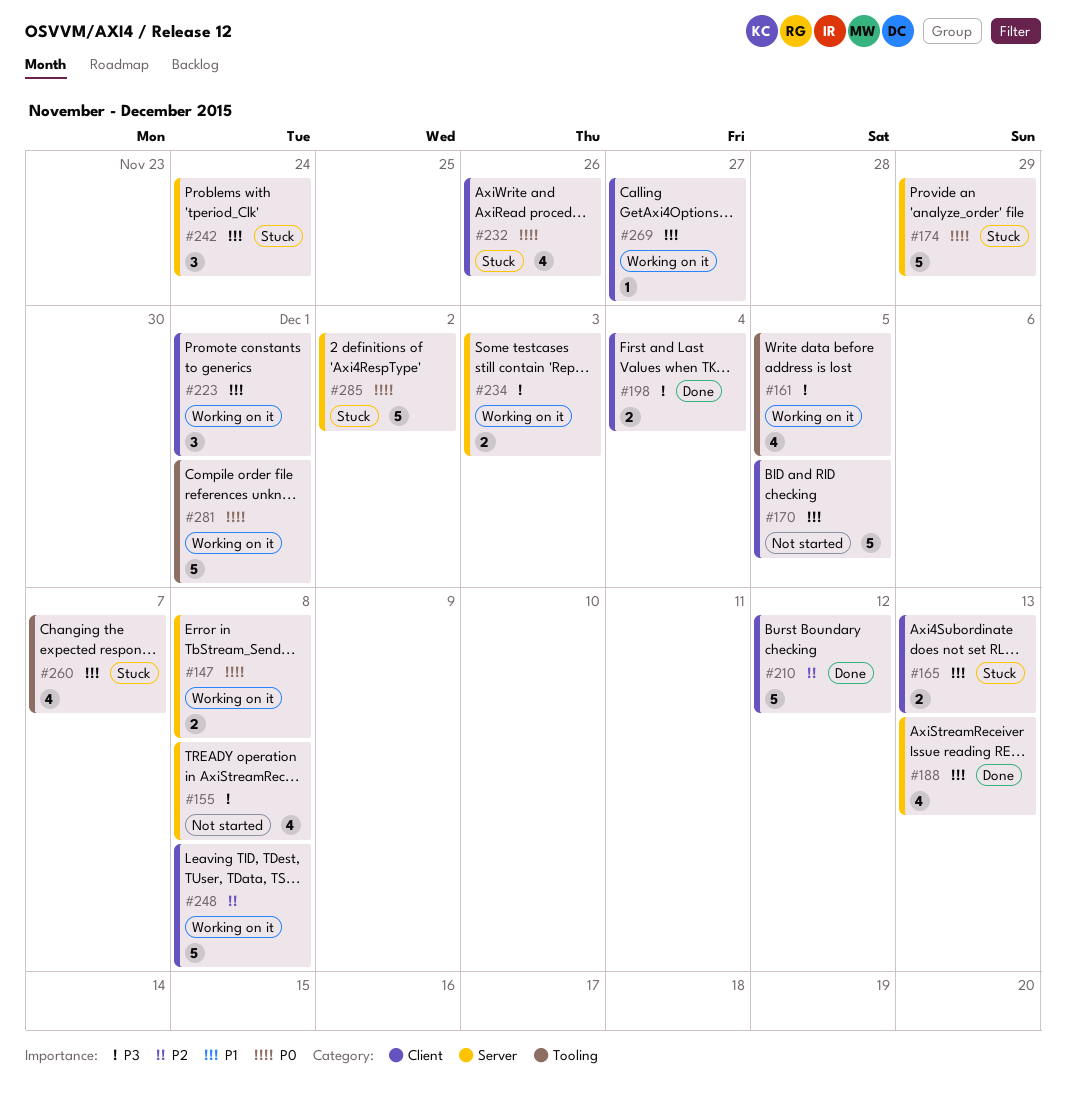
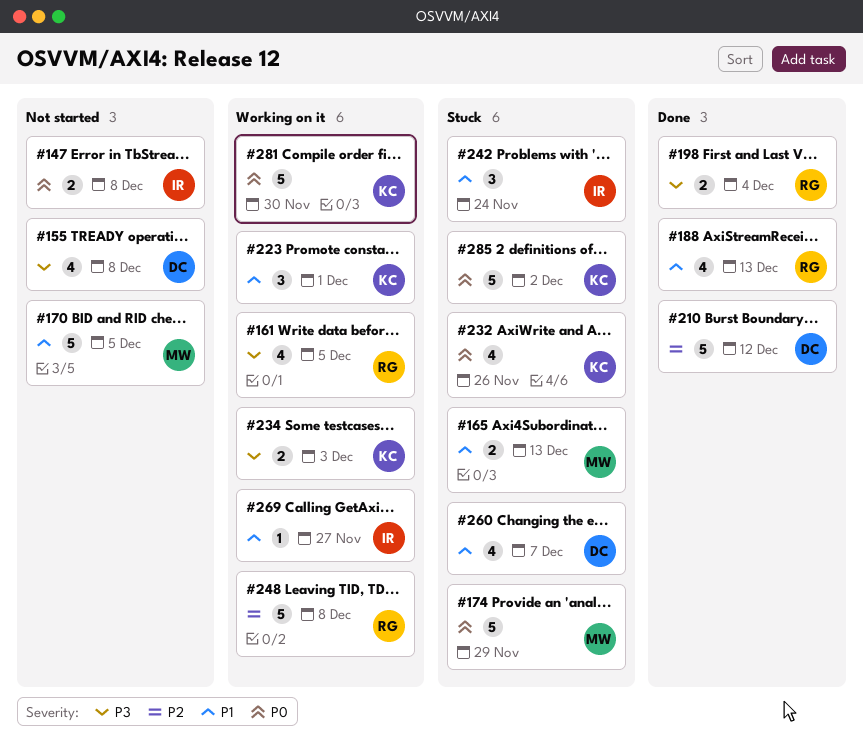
#147, status: Working on it -> Not started
#281, due: Dec 1 -> Nov 30

